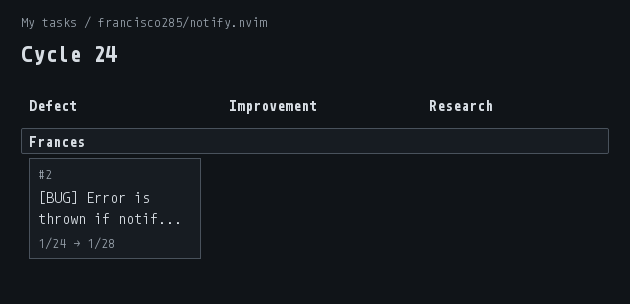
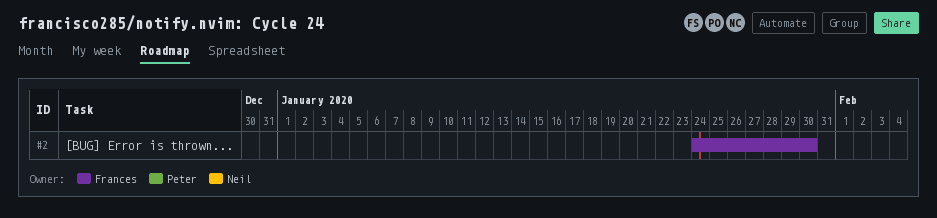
#2, due: Jan 28 -> Jan 30

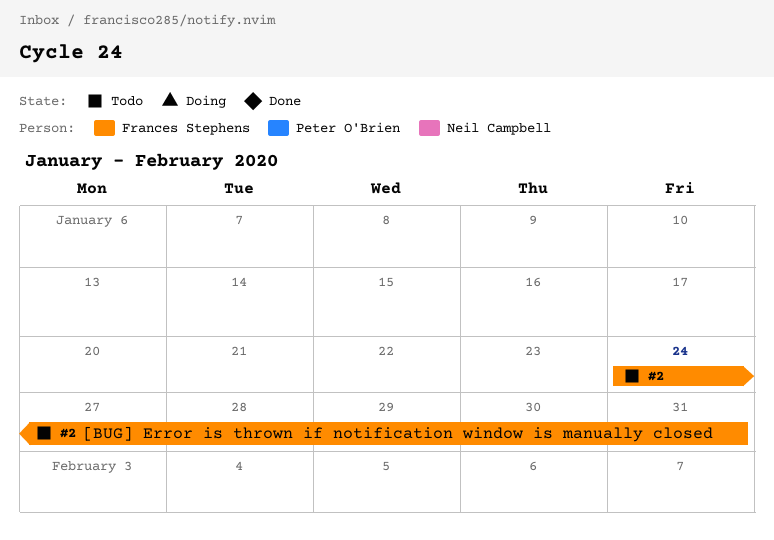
#2, due: Jan 30 -> Jan 31

